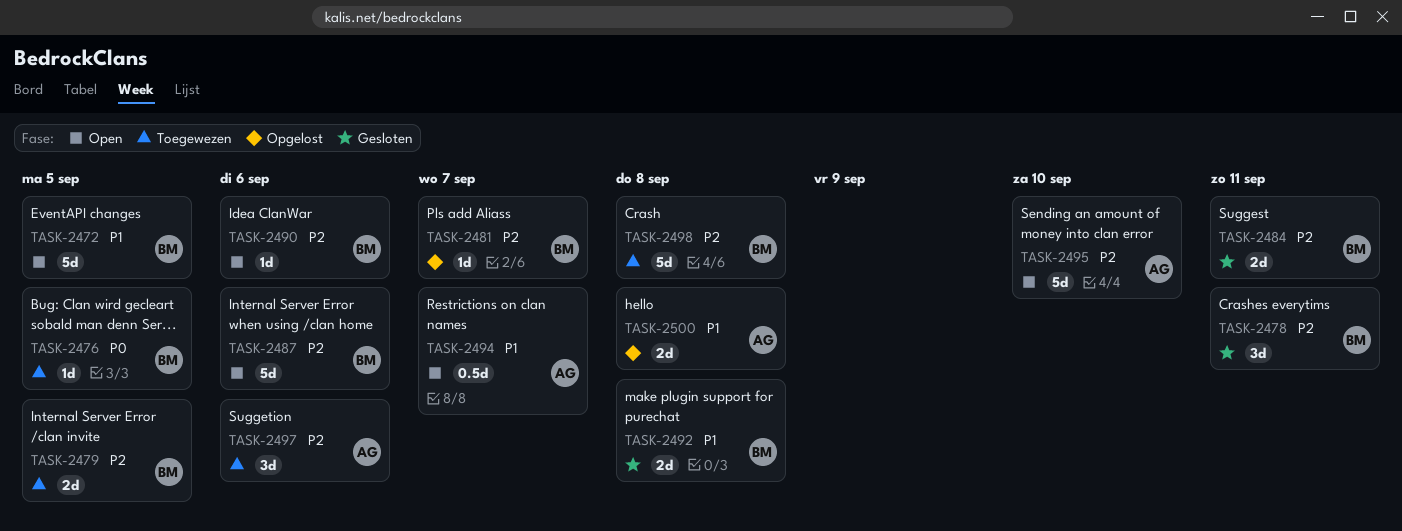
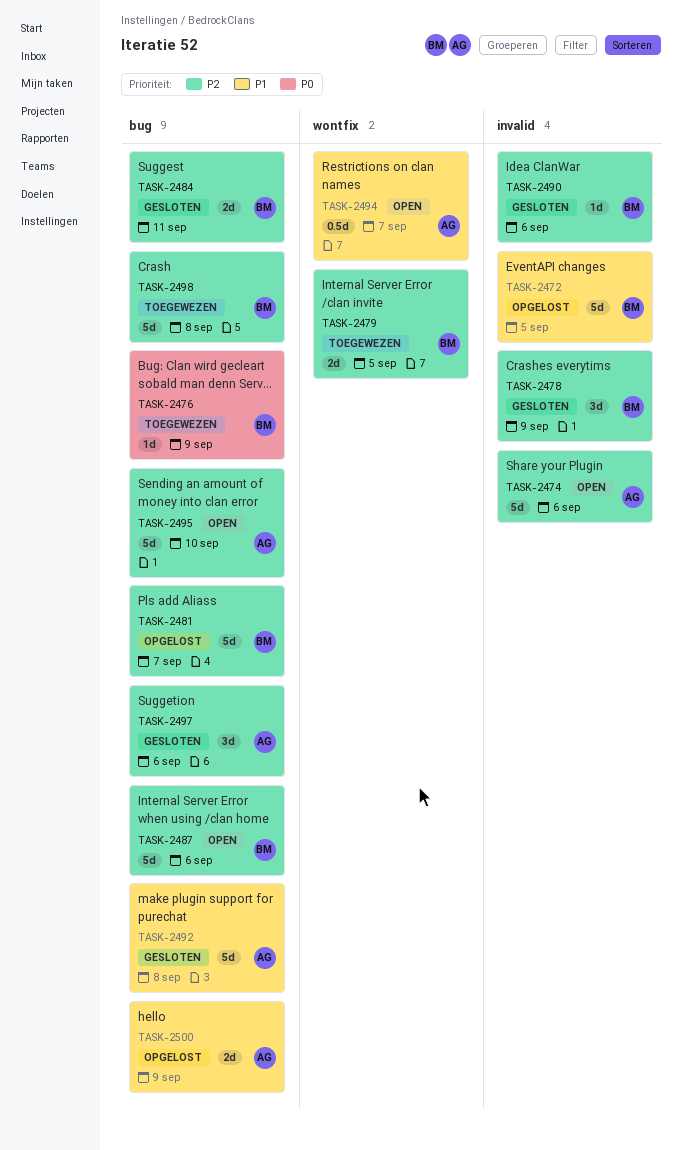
TASK-2472, status: Open -> Opgelost
TASK-2474: none -> present
TASK-2476, due: Sep 5 -> Sep 9
TASK-2478, due: Sep 11 -> Sep 9
TASK-2481, estimate: 1d -> 5d
TASK-2490, status: Open -> Gesloten
TASK-2492, owner: BM -> AG
TASK-2492, estimate: 2d -> 5d
TASK-2497, status: Toegewezen -> Gesloten
TASK-2500, due: Sep 8 -> Sep 9

